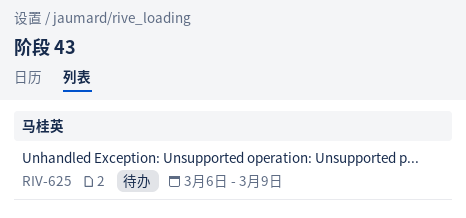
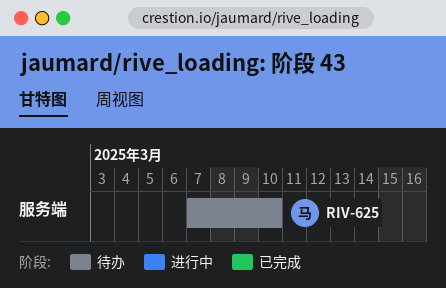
RIV-625, start: Mar 6 -> Mar 7
RIV-625, due: Mar 9 -> Mar 10

